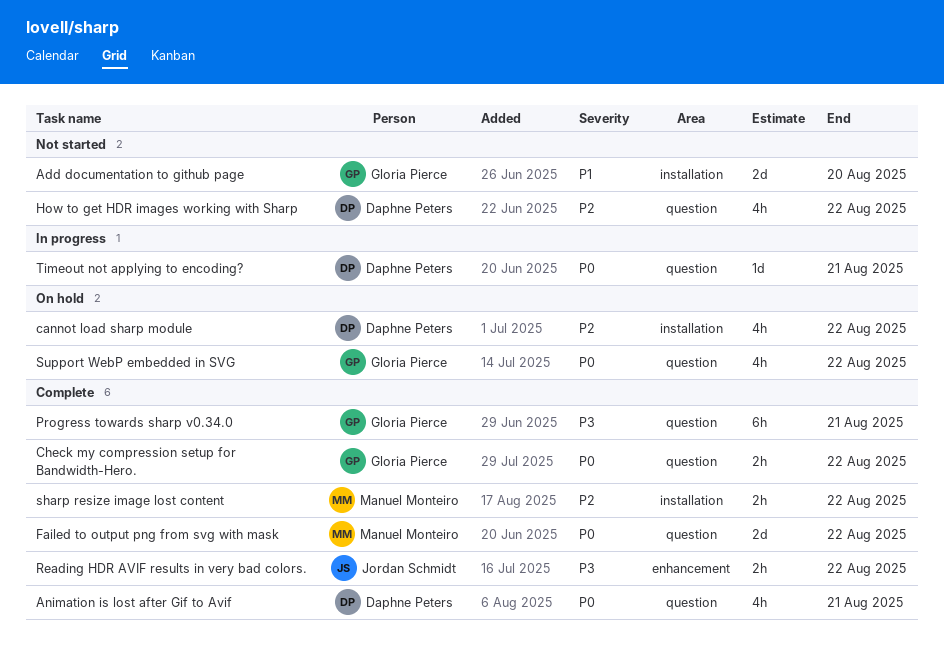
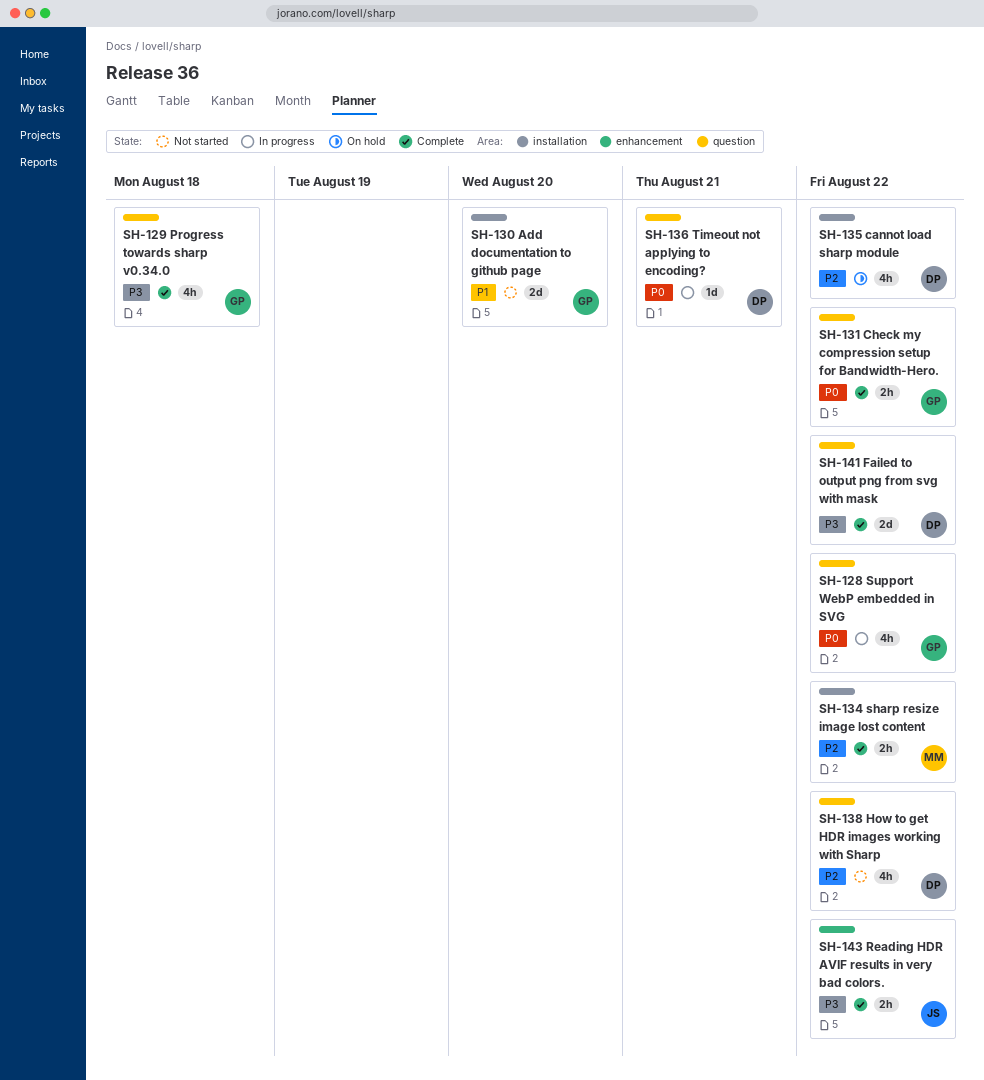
Animation is lost after Gif to Avif: present -> none
Failed to output png from svg with mask, owner: Manuel Monteiro -> Daphne Peters
Failed to output png from svg with mask, priority: P0 -> P3
Progress towards sharp v0.34.0, estimate: 6h -> 4h
Progress towards sharp v0.34.0, due: Aug 21 -> Aug 18
Support WebP embedded in SVG, status: On hold -> In progress

